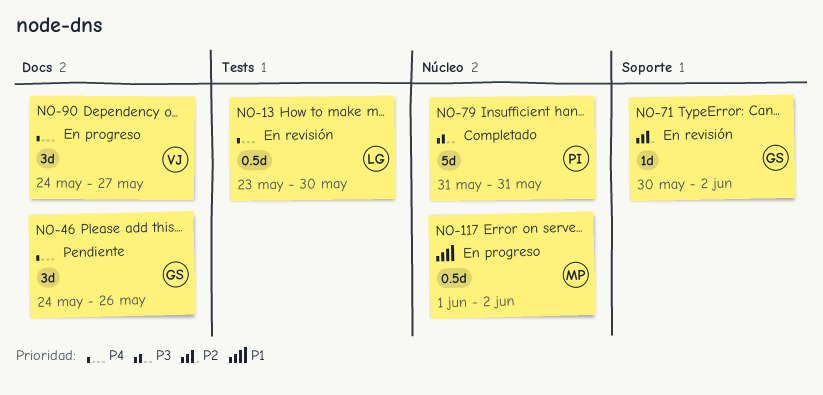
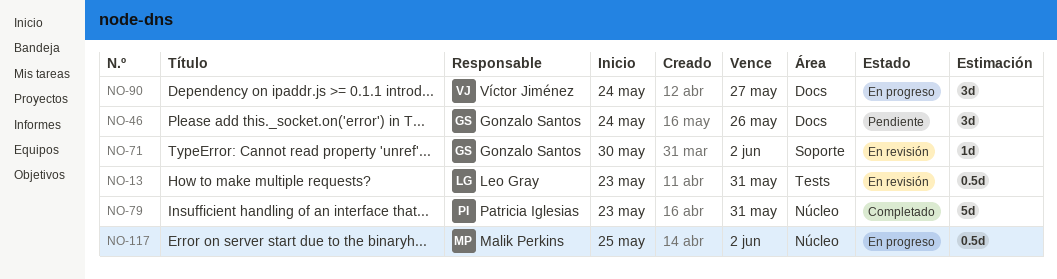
NO-13, due: May 30 -> May 31
NO-79, start: May 31 -> May 23
NO-117, start: Jun 1 -> May 25

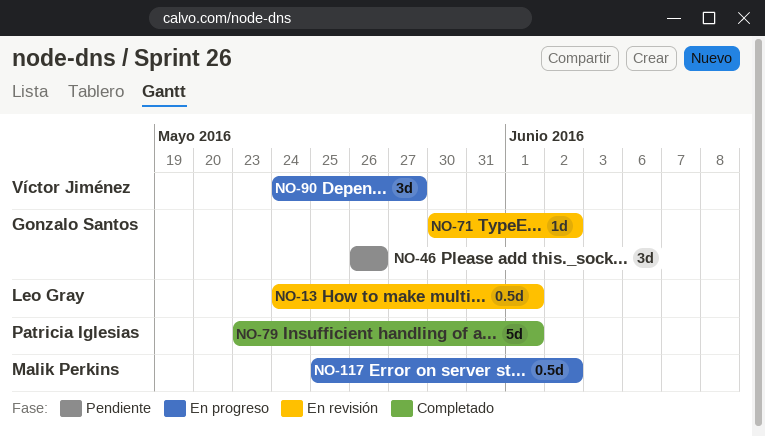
NO-13, start: May 23 -> May 24
NO-13, due: May 31 -> Jun 1
NO-46, start: May 24 -> May 26
NO-79, due: May 31 -> Jun 1

